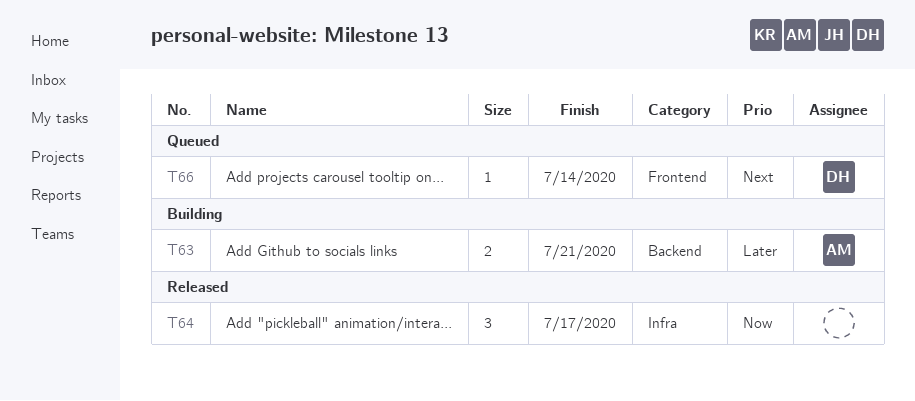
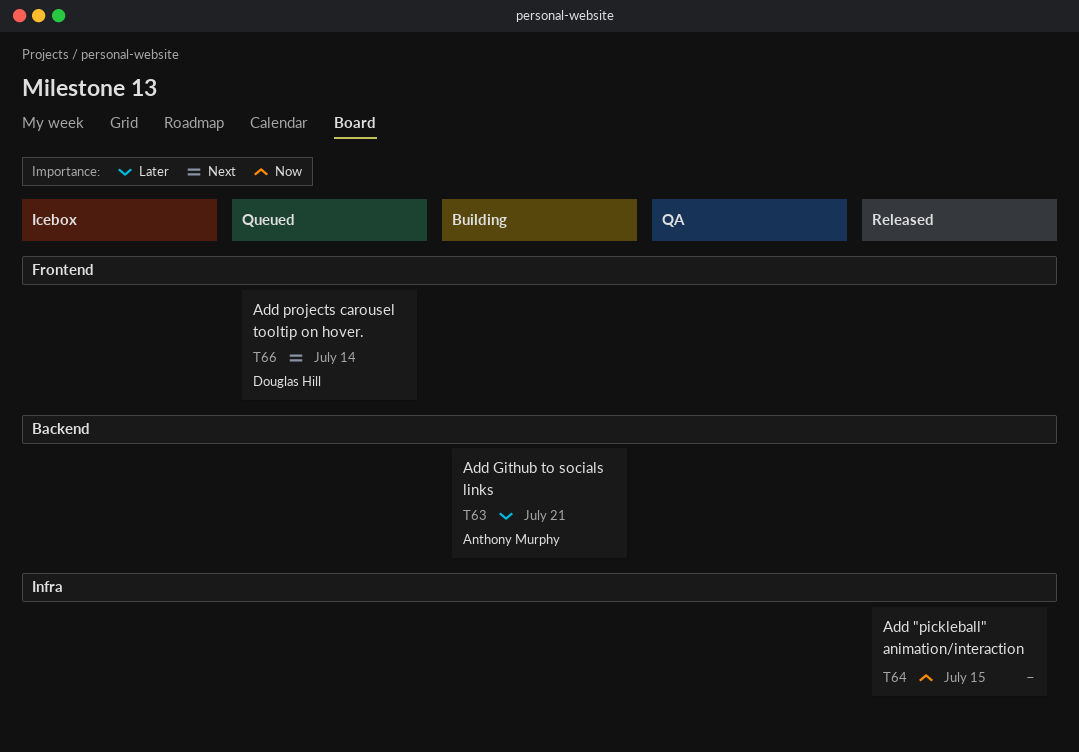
T64, due: Jul 17 -> Jul 15

